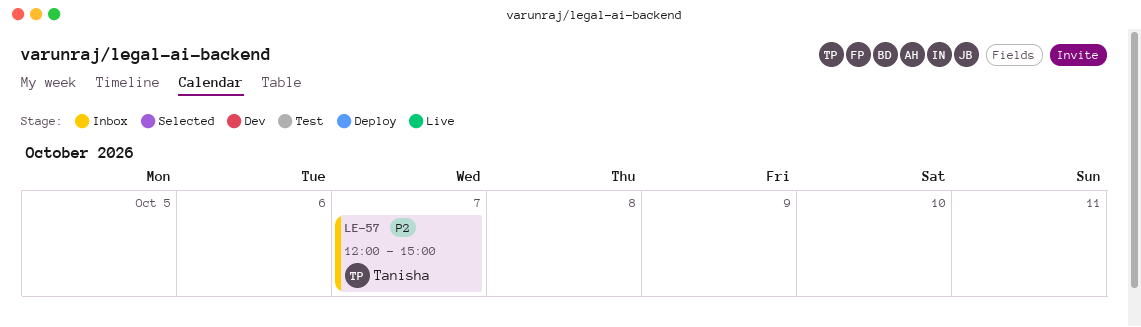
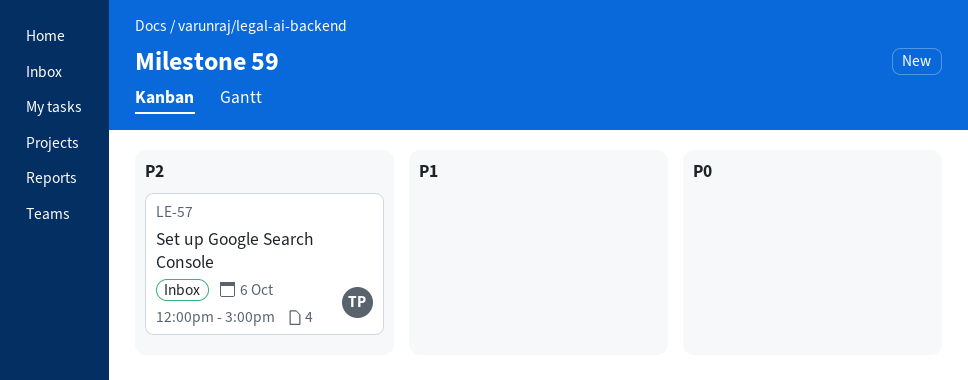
LE-57, day: Oct 7 -> Oct 6

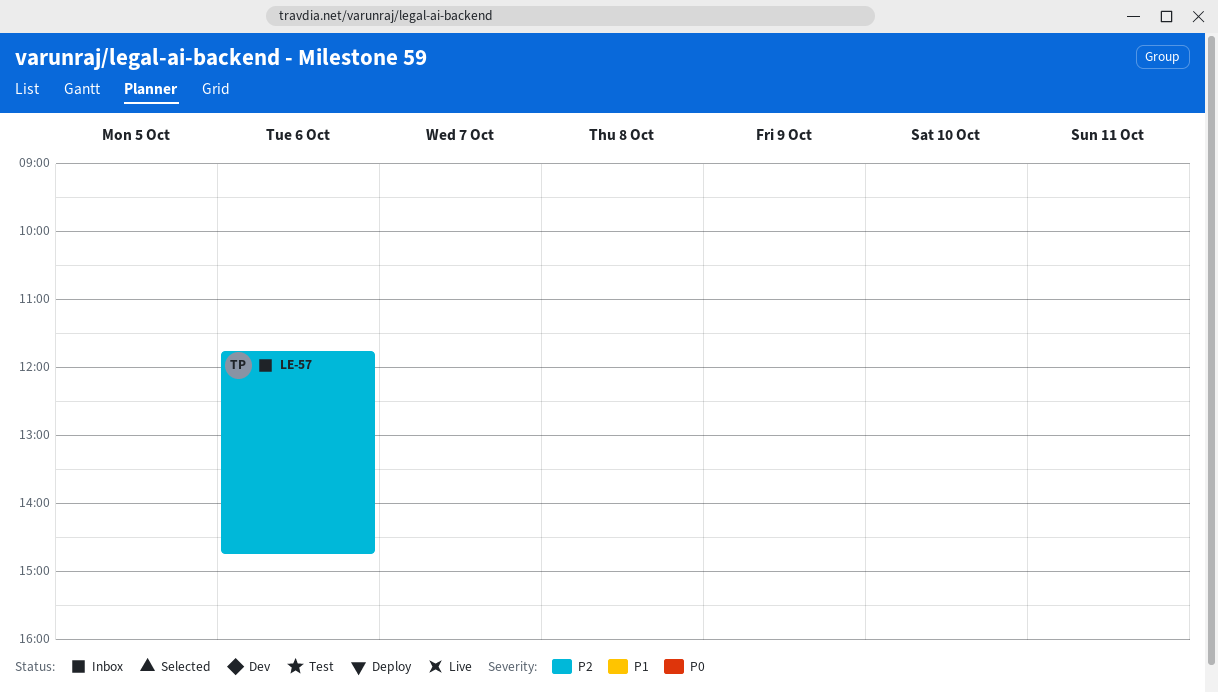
LE-57, begins: 12:00 -> 11:45
LE-57, ends: 15:00 -> 14:45

